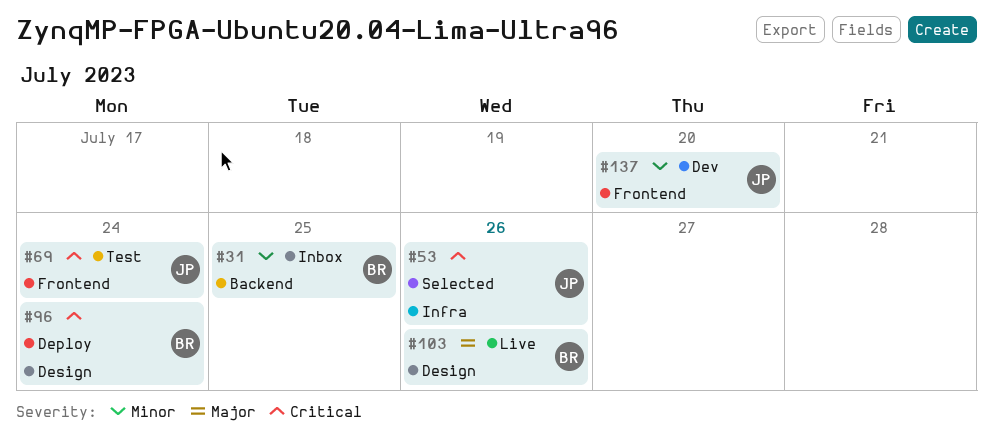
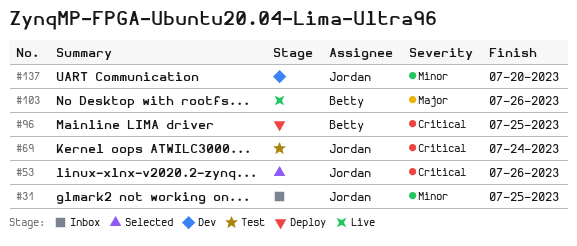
#31, owner: Betty -> Jordan
#96, due: Jul 24 -> Jul 25

